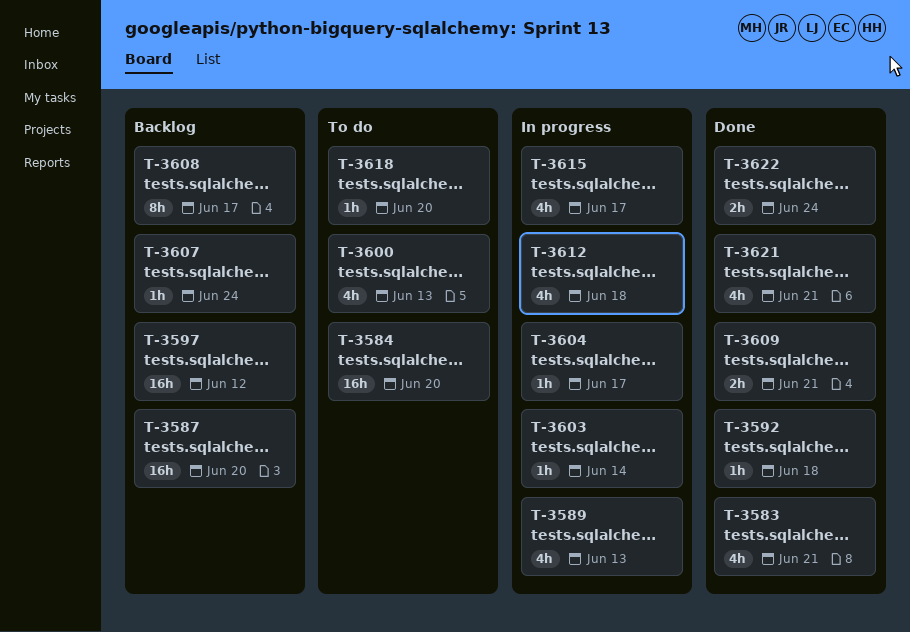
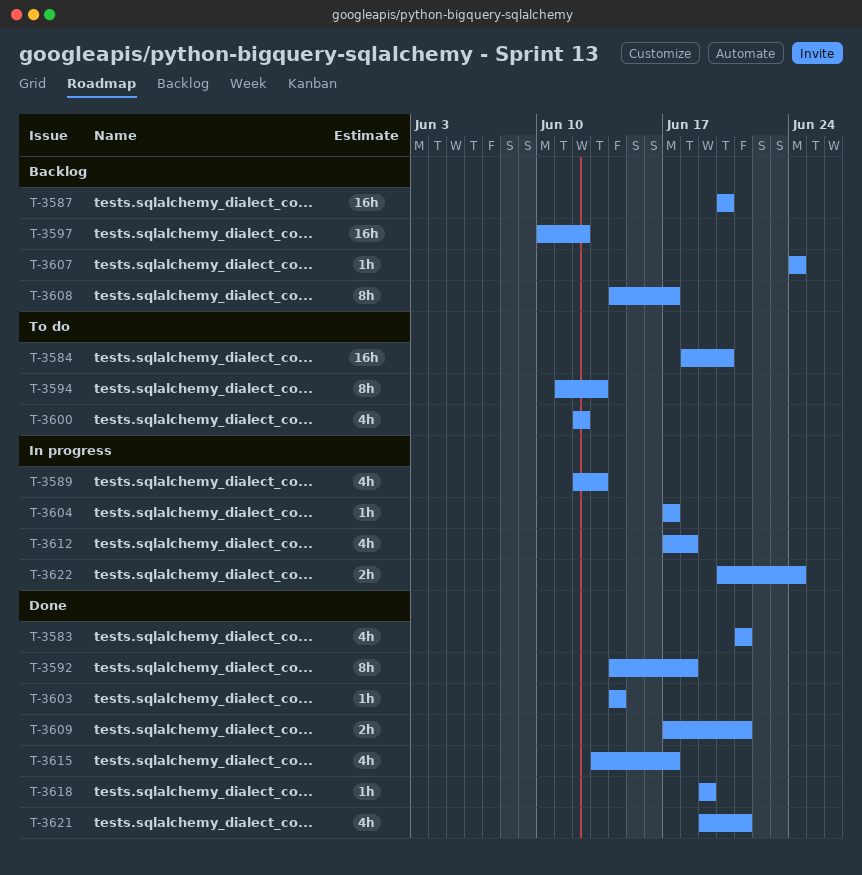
T-3592, estimate: 1h -> 8h
T-3594: none -> present
T-3600, due: Jun 13 -> Jun 12
T-3603, status: In progress -> Done
T-3615, status: In progress -> Done
T-3618, status: To do -> Done
T-3618, due: Jun 20 -> Jun 19
T-3622, status: Done -> In progress

